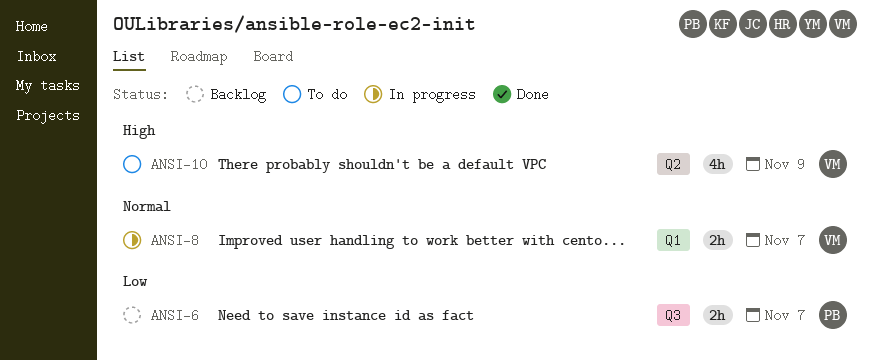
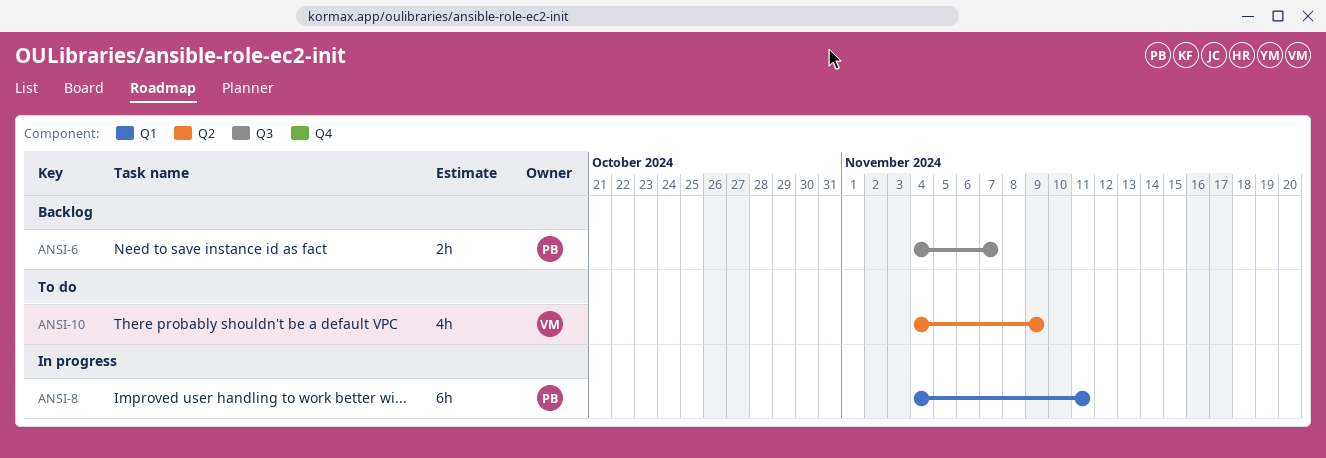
ANSI-8, owner: VM -> PB
ANSI-8, estimate: 2h -> 6h
ANSI-8, due: Nov 7 -> Nov 11

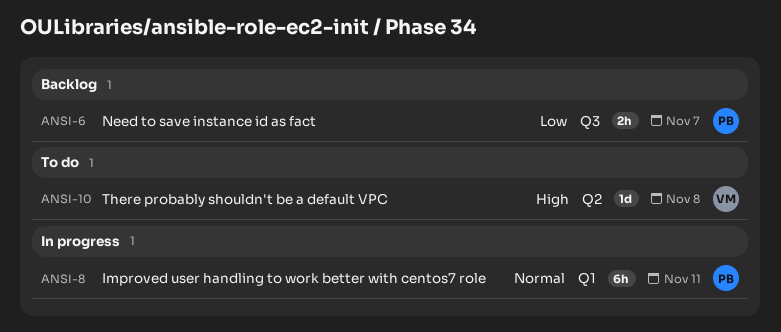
ANSI-10, estimate: 4h -> 1d
ANSI-10, due: Nov 9 -> Nov 8

